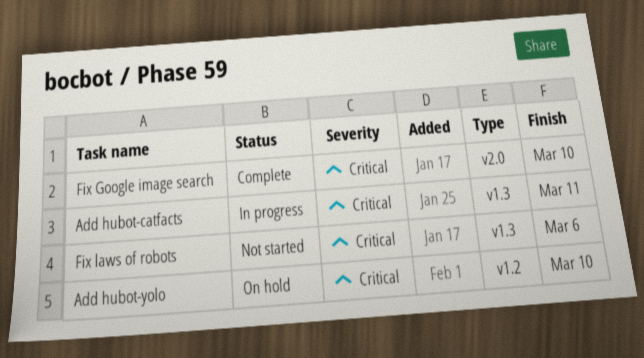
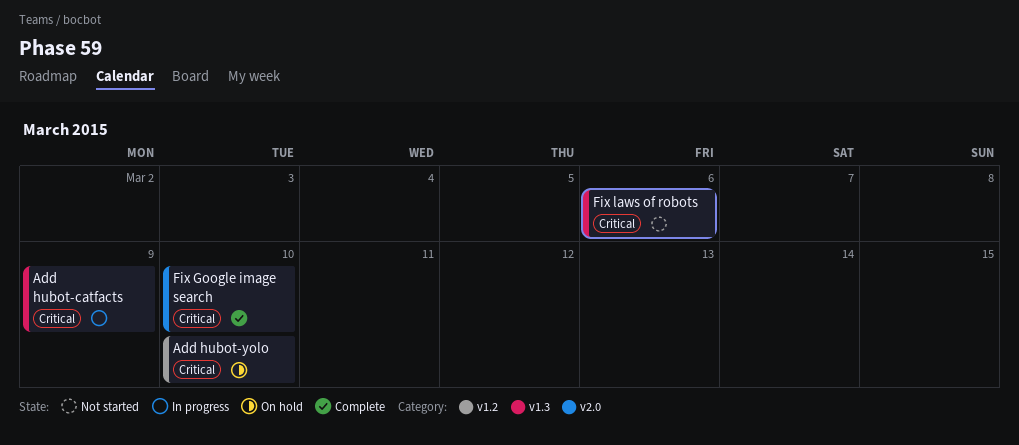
Add hubot-catfacts, due: Mar 11 -> Mar 9

